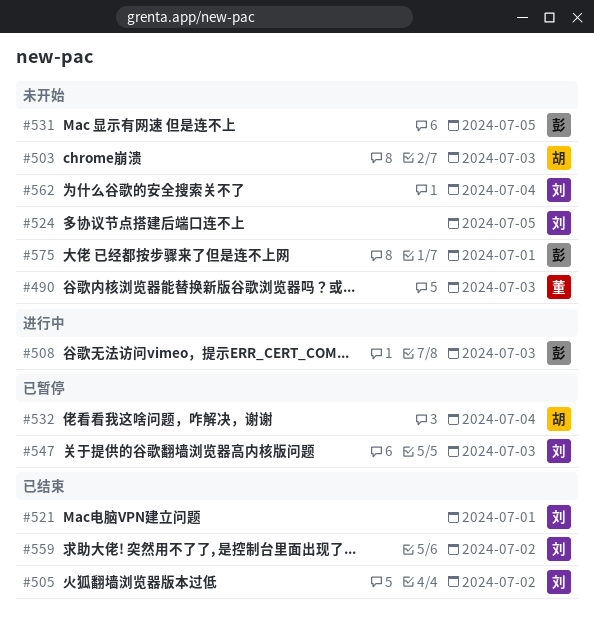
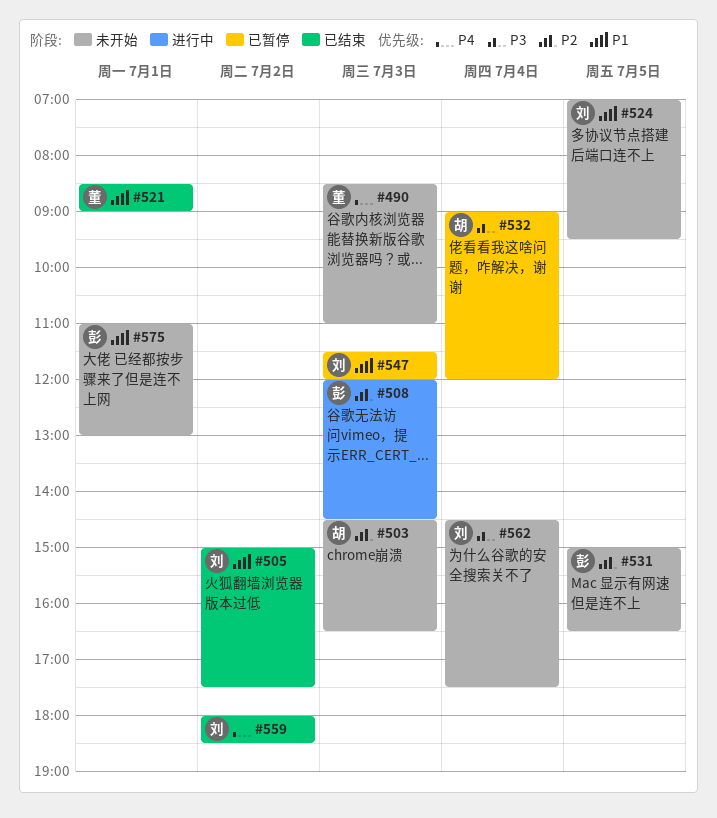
#521, owner: 刘 -> 董

